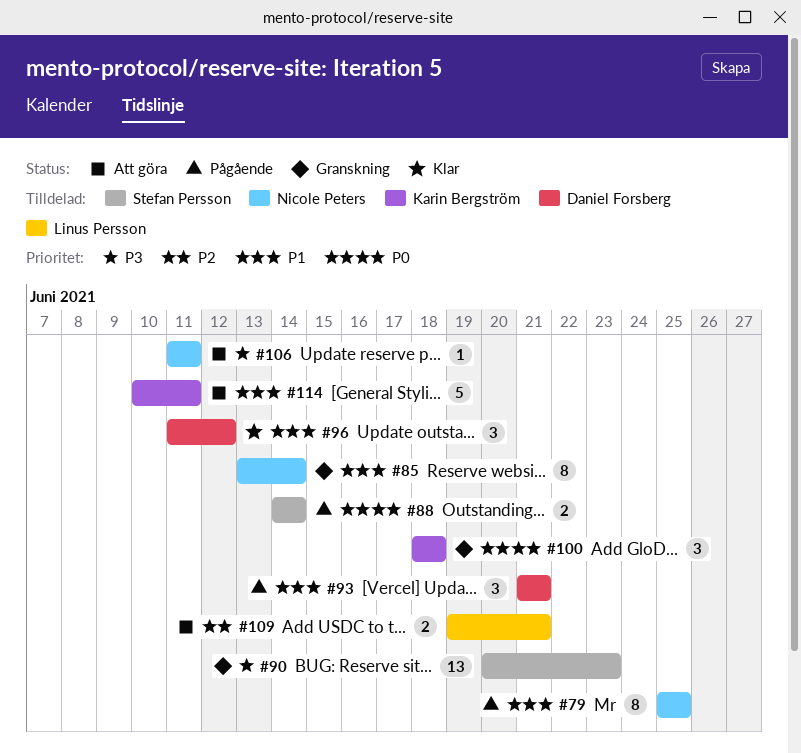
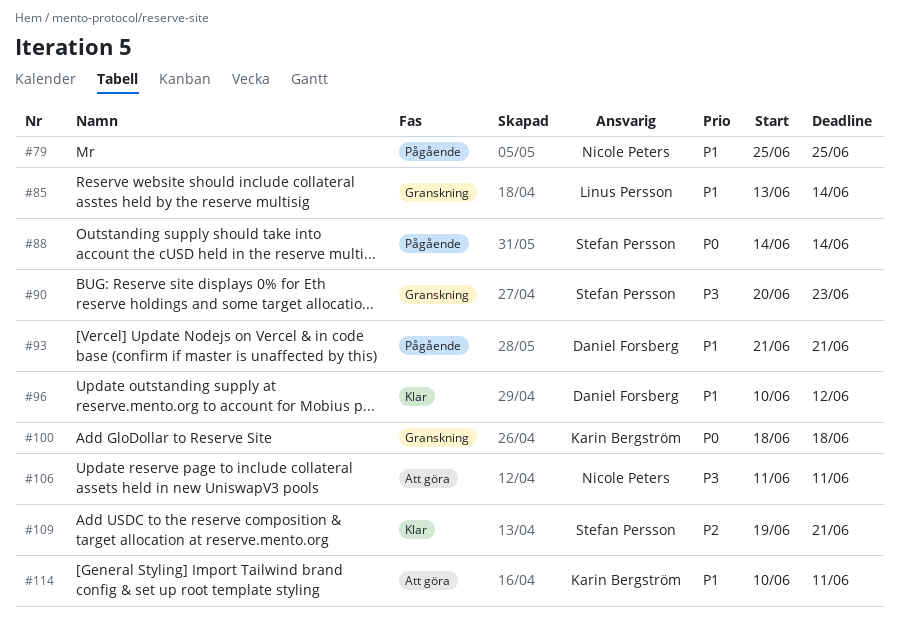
#85, owner: Nicole Peters -> Linus Persson
#96, start: Jun 11 -> Jun 10
#109, status: Att göra -> Klar
#109, owner: Linus Persson -> Stefan Persson

